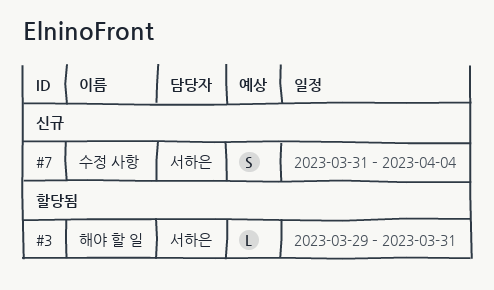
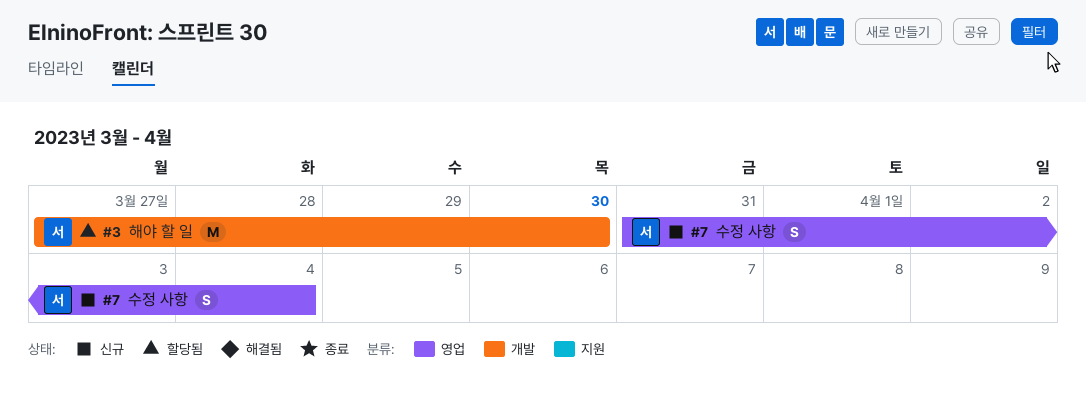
#3, estimate: L -> M
#3, start: Mar 29 -> Mar 27
#3, due: Mar 31 -> Mar 30

